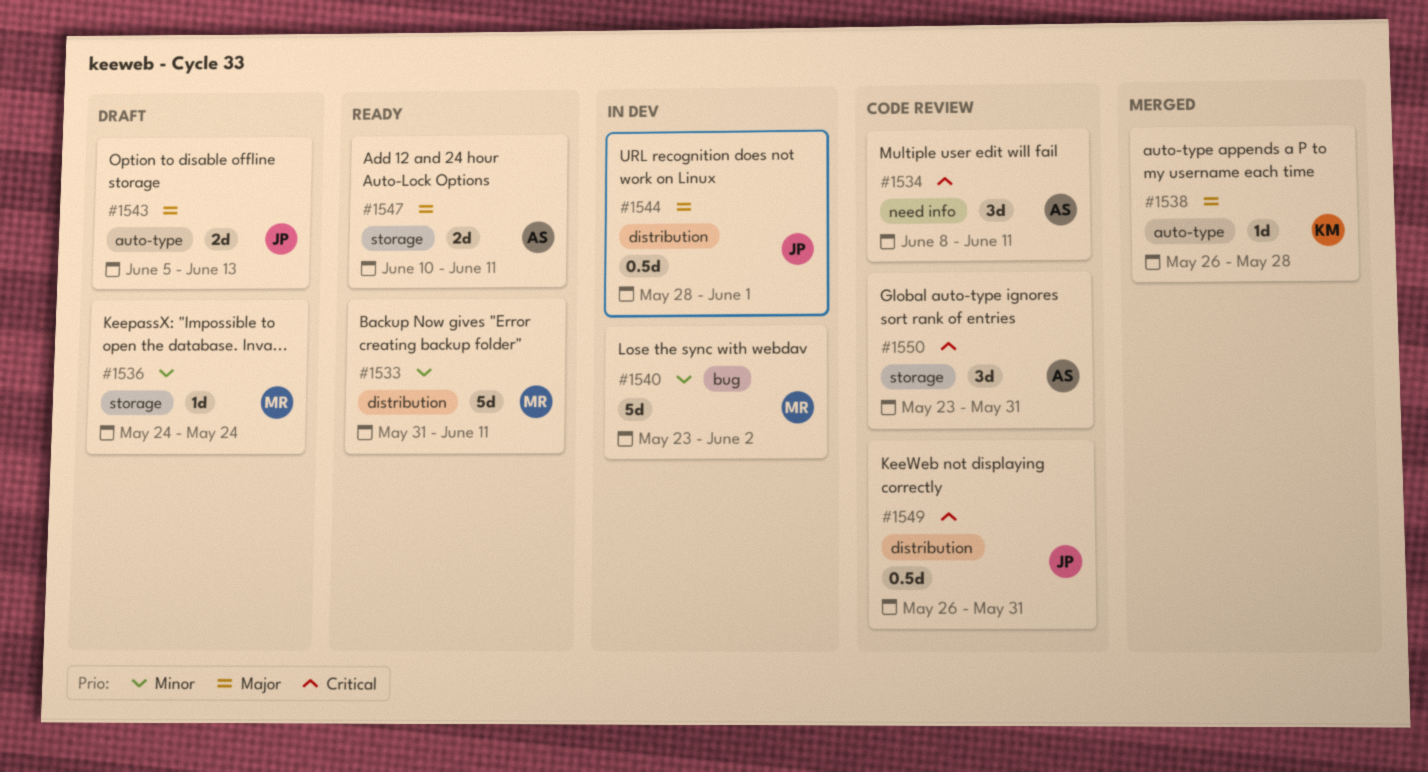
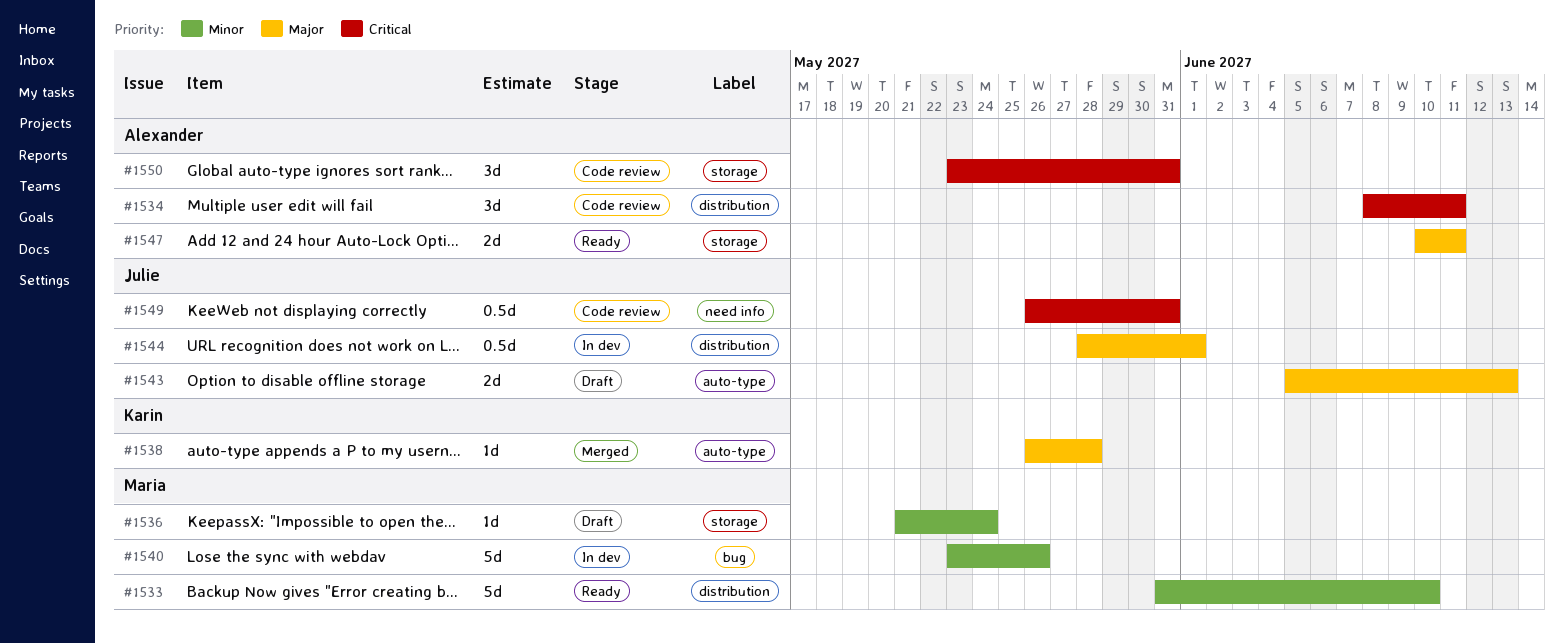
#1533, due: Jun 11 -> Jun 10
#1534, label: need info -> distribution
#1536, start: May 24 -> May 21
#1540, due: Jun 2 -> May 26
#1549, label: distribution -> need info

